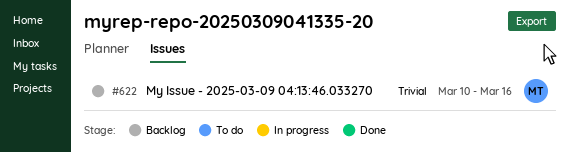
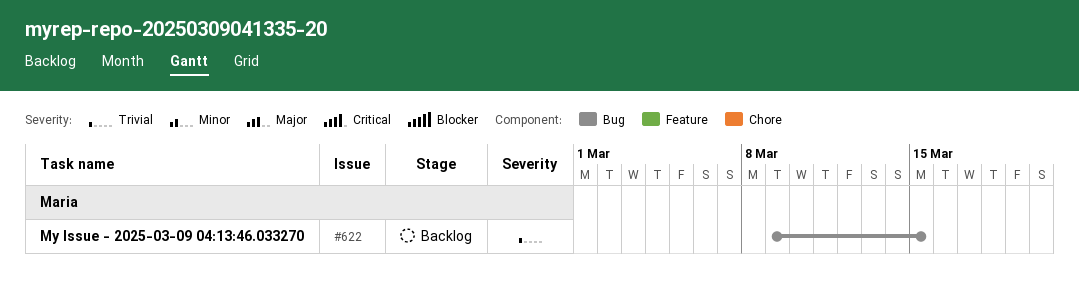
#622, start: Mar 10 -> Mar 9
#622, due: Mar 16 -> Mar 15

